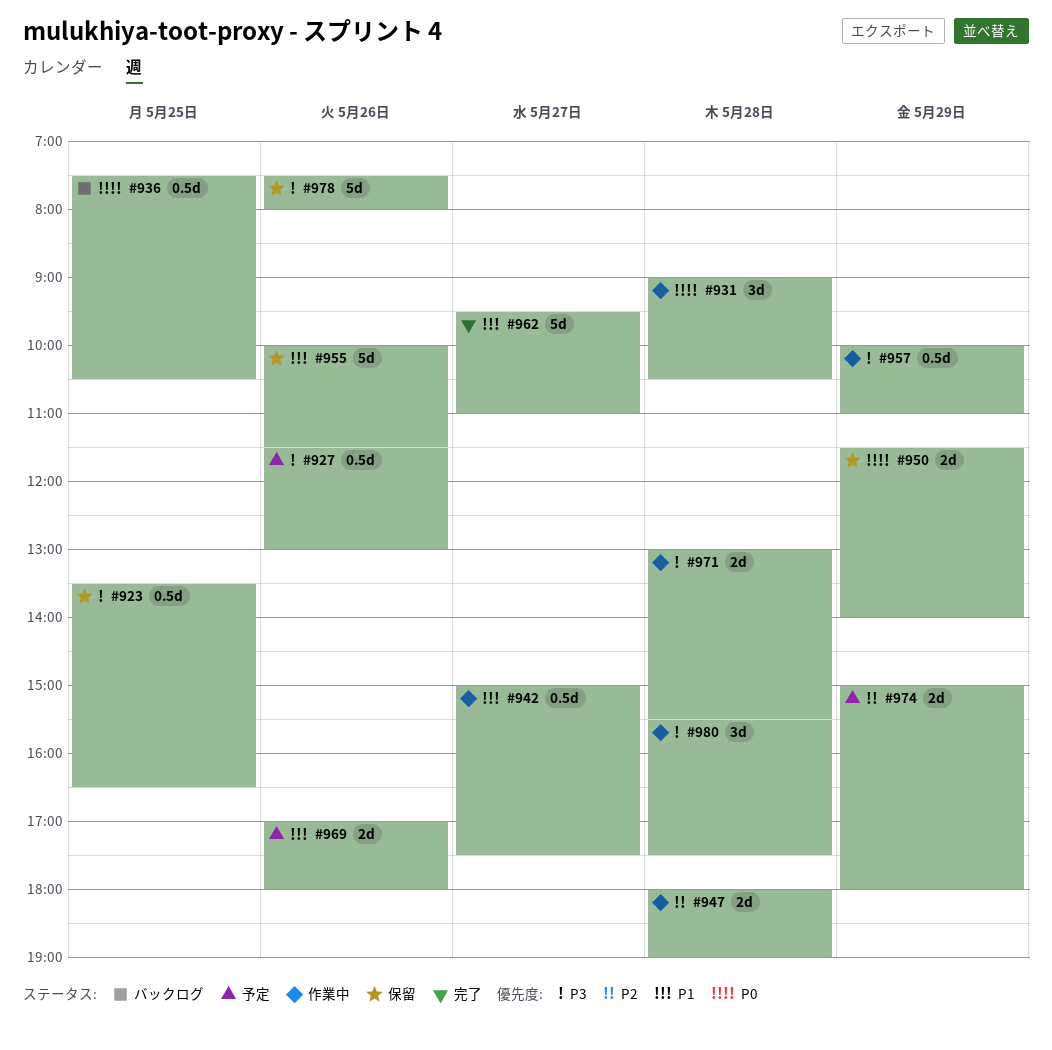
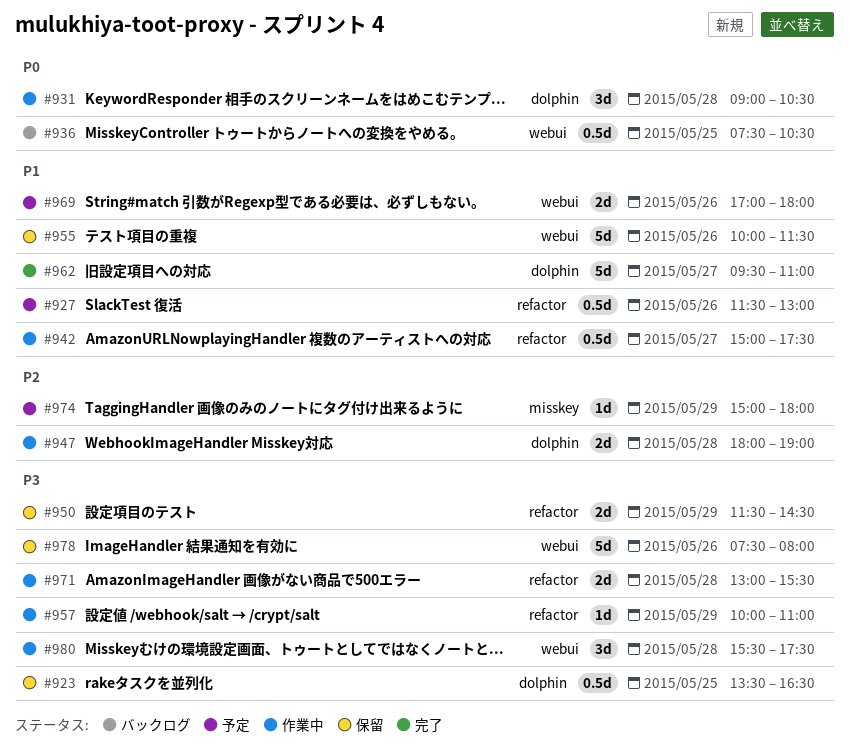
#927, priority: P3 -> P1
#950, priority: P0 -> P3
#950, ends: 14:00 -> 14:30
#957, estimate: 0.5d -> 1d
#974, estimate: 2d -> 1d

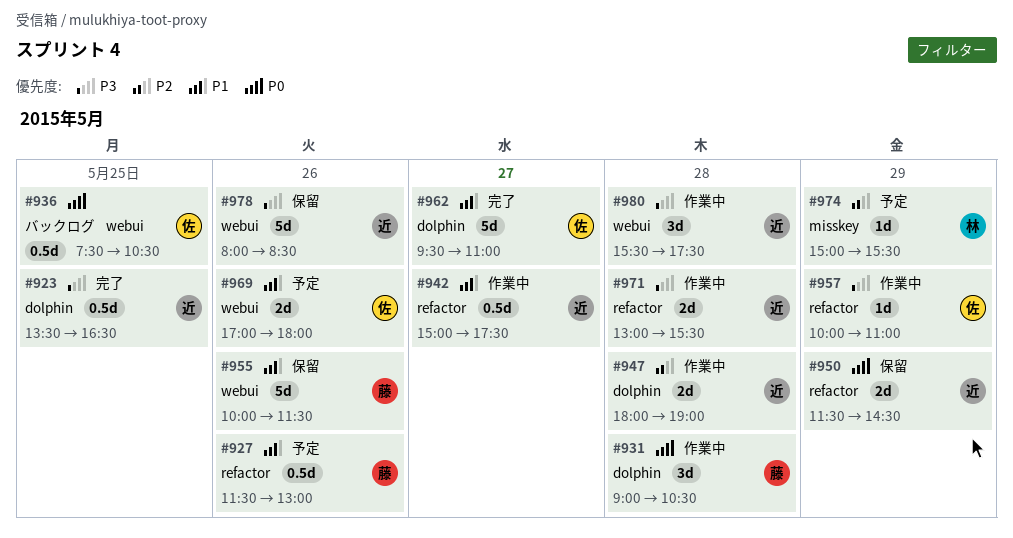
#923, status: 保留 -> 完了
#950, priority: P3 -> P0
#974, ends: 18:00 -> 15:30
#978, begins: 07:30 -> 08:00
#978, ends: 08:00 -> 08:30

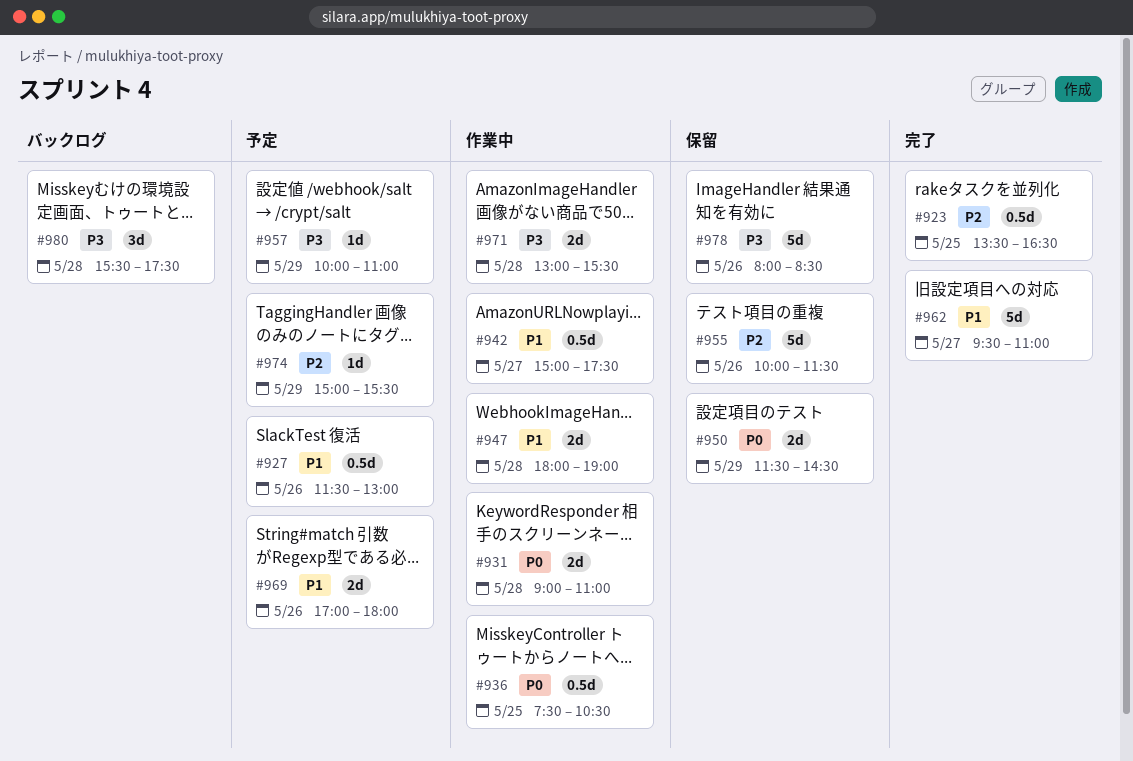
#923, priority: P3 -> P2
#931, estimate: 3d -> 2d
#931, ends: 10:30 -> 11:00
#936, status: バックログ -> 作業中
#947, priority: P2 -> P1
#955, priority: P1 -> P2
#957, status: 作業中 -> 予定
#980, status: 作業中 -> バックログ

